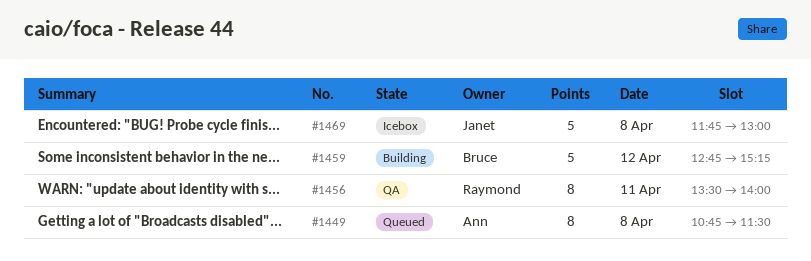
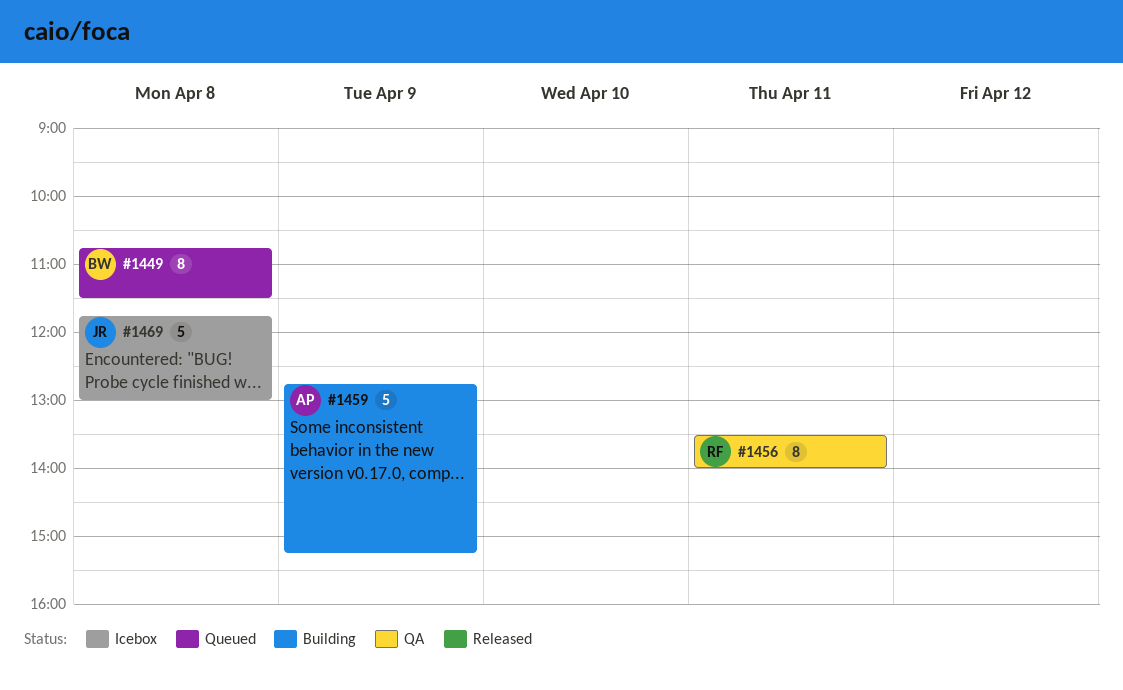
#1449, owner: Ann -> Bruce
#1459, owner: Bruce -> Ann
#1459, day: Apr 12 -> Apr 9

